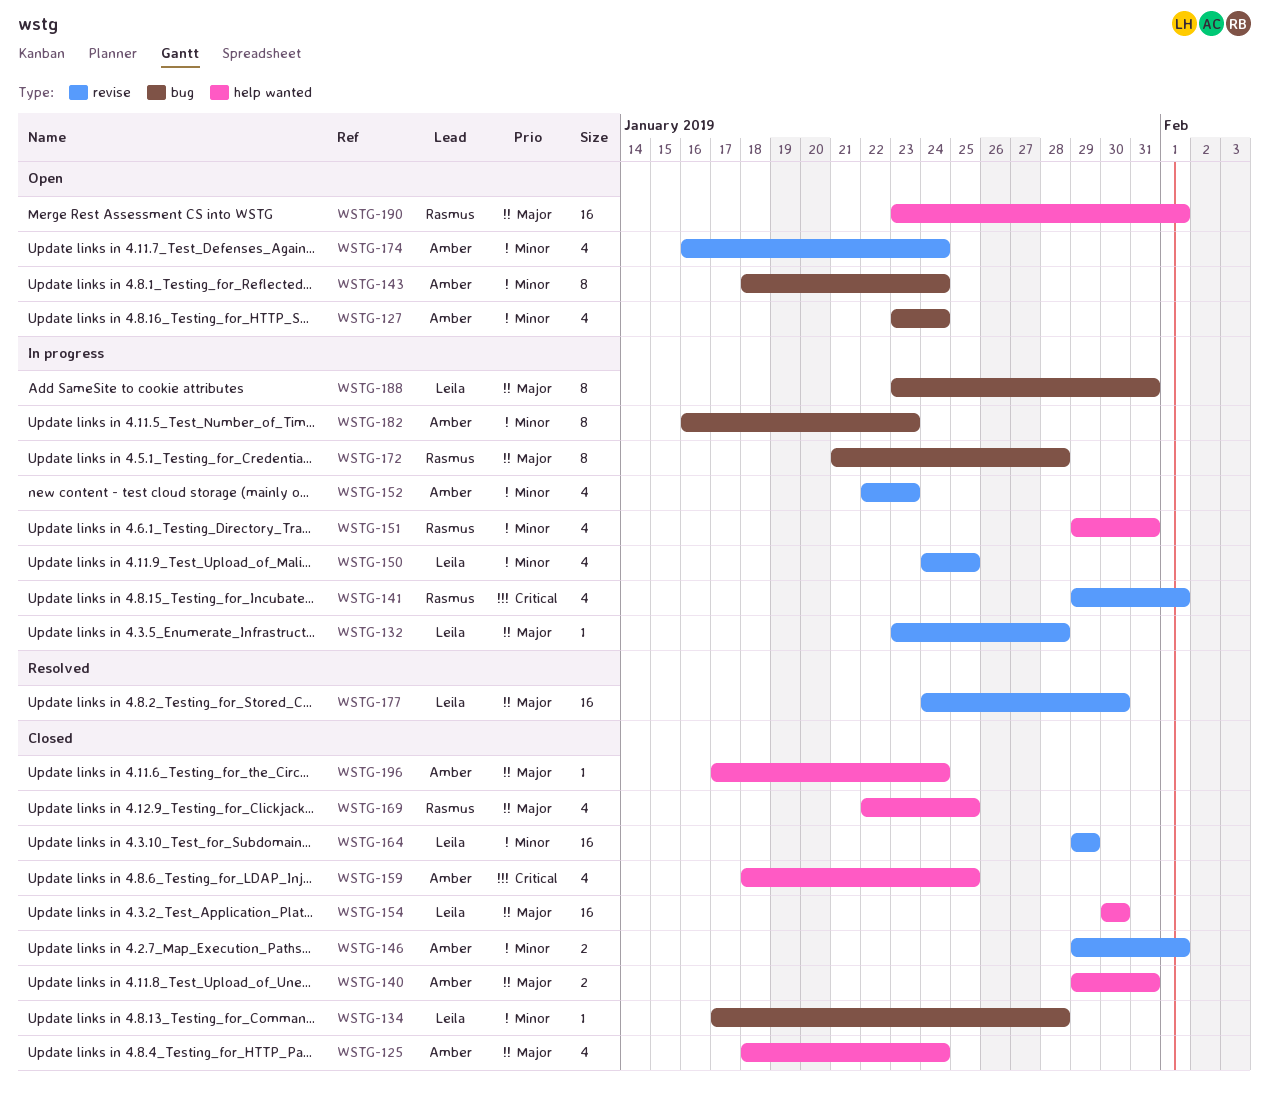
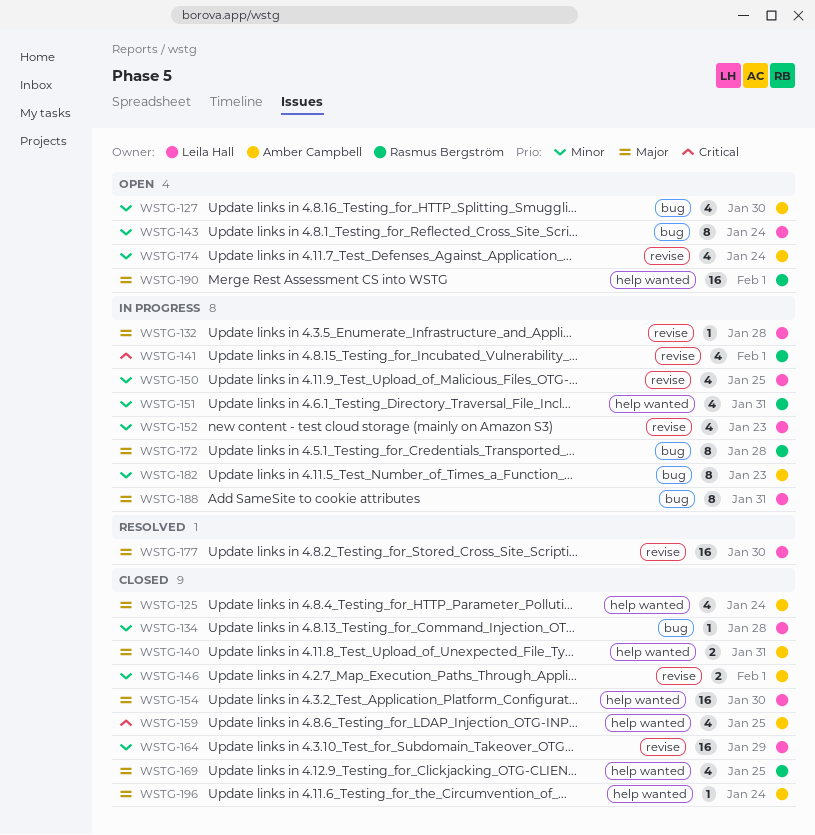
WSTG-127, due: Jan 24 -> Jan 30
WSTG-143, owner: Amber Campbell -> Leila Hall
WSTG-152, owner: Amber Campbell -> Leila Hall

